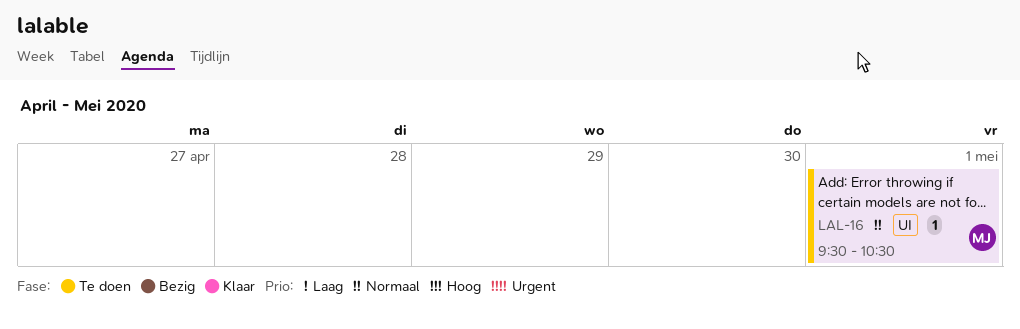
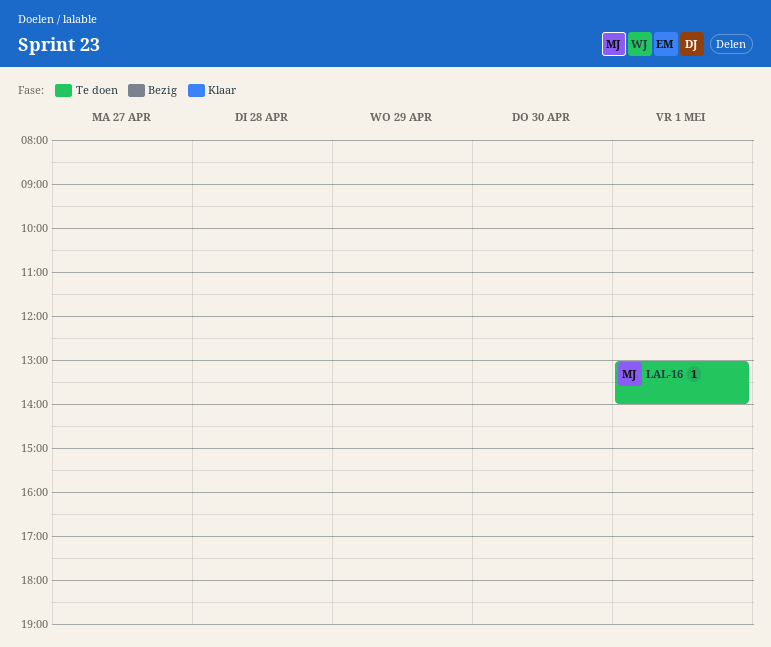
LAL-16, begins: 09:30 -> 13:00
LAL-16, ends: 10:30 -> 14:00

